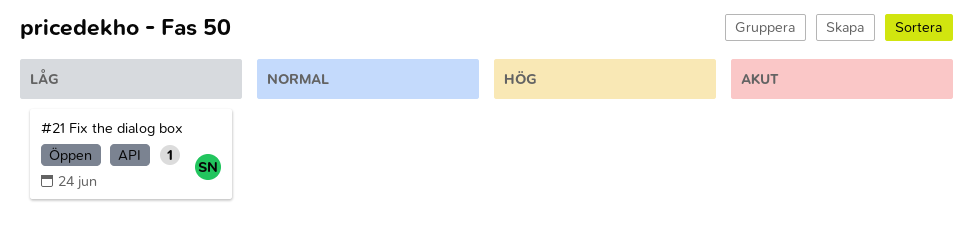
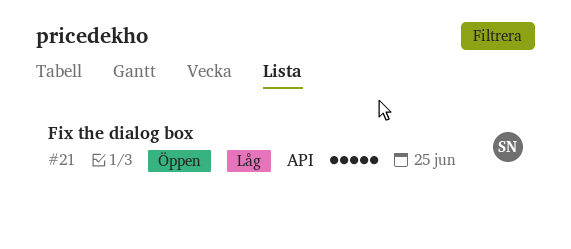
#21, estimate: 1 -> 5
#21, due: Jun 24 -> Jun 25

